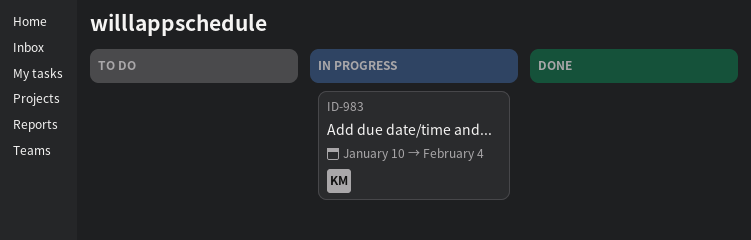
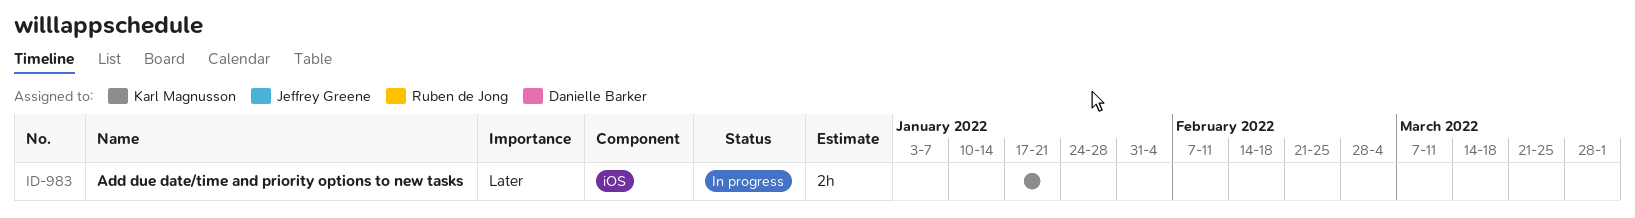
ID-983, start: Jan 10 -> Jan 17
ID-983, due: Feb 4 -> Jan 21

